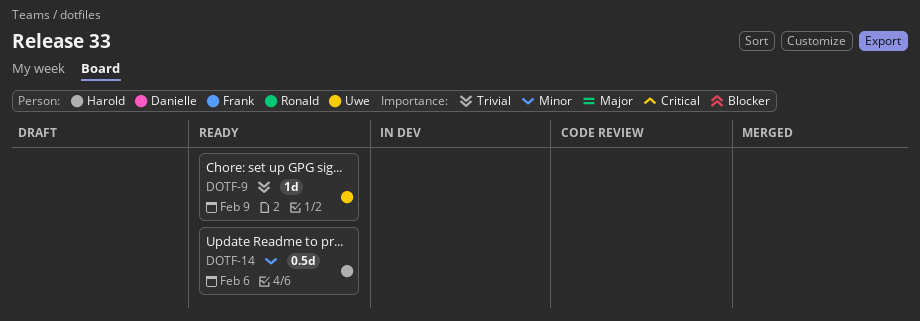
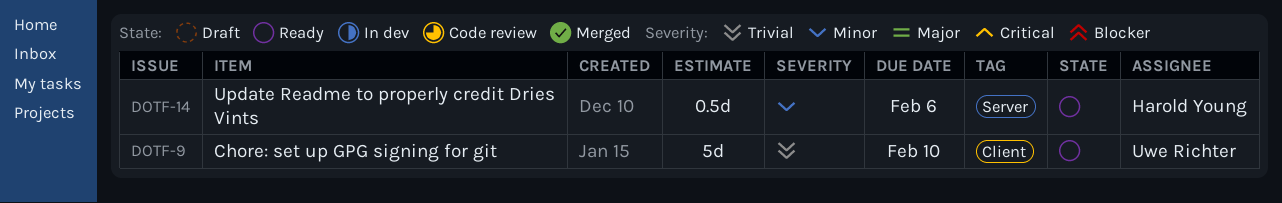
DOTF-9, estimate: 1d -> 5d
DOTF-9, due: Feb 9 -> Feb 10

